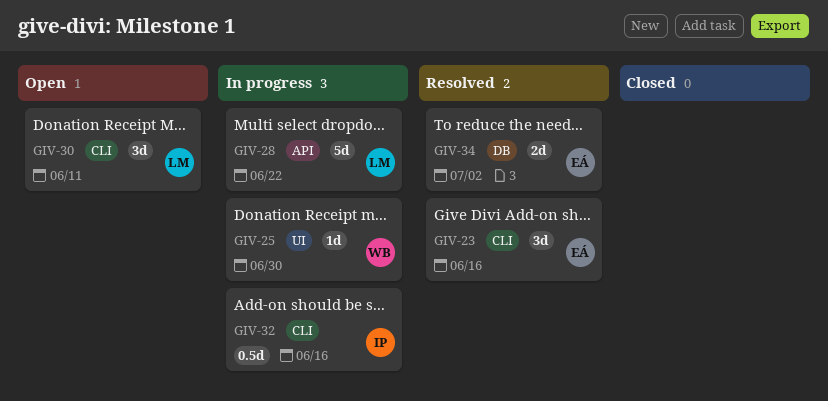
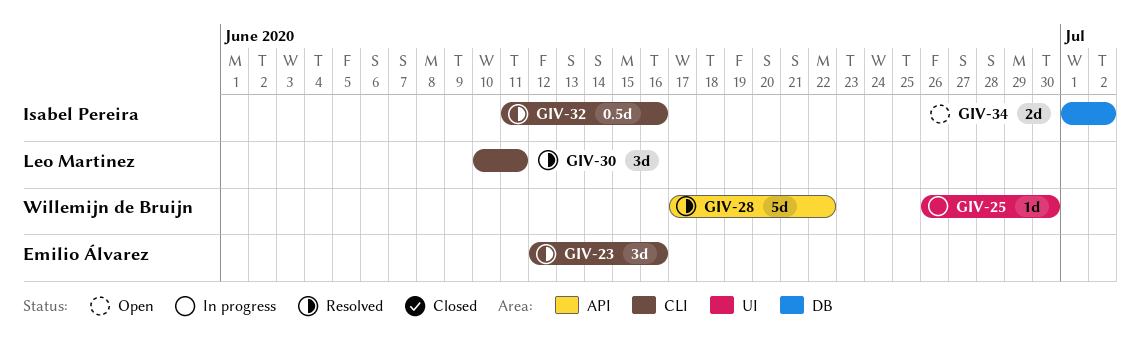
GIV-28, status: In progress -> Resolved
GIV-28, owner: Leo Martinez -> Willemijn de Bruijn
GIV-30, status: Open -> Resolved
GIV-32, status: In progress -> Resolved
GIV-34, status: Resolved -> Open
GIV-34, owner: Emilio Álvarez -> Isabel Pereira

